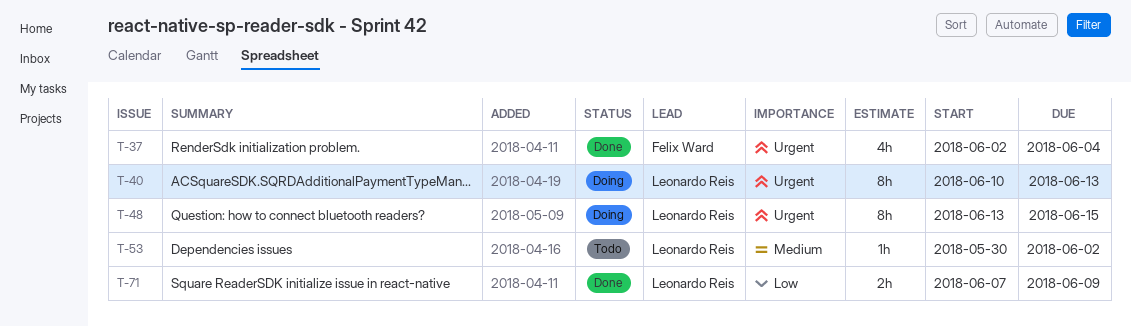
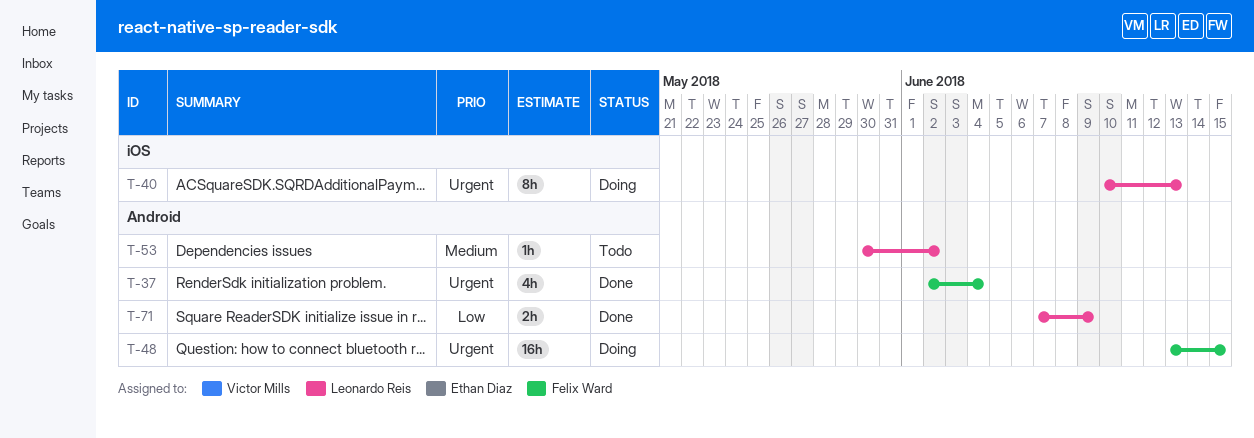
T-48, owner: Leonardo Reis -> Felix Ward
T-48, estimate: 8h -> 16h

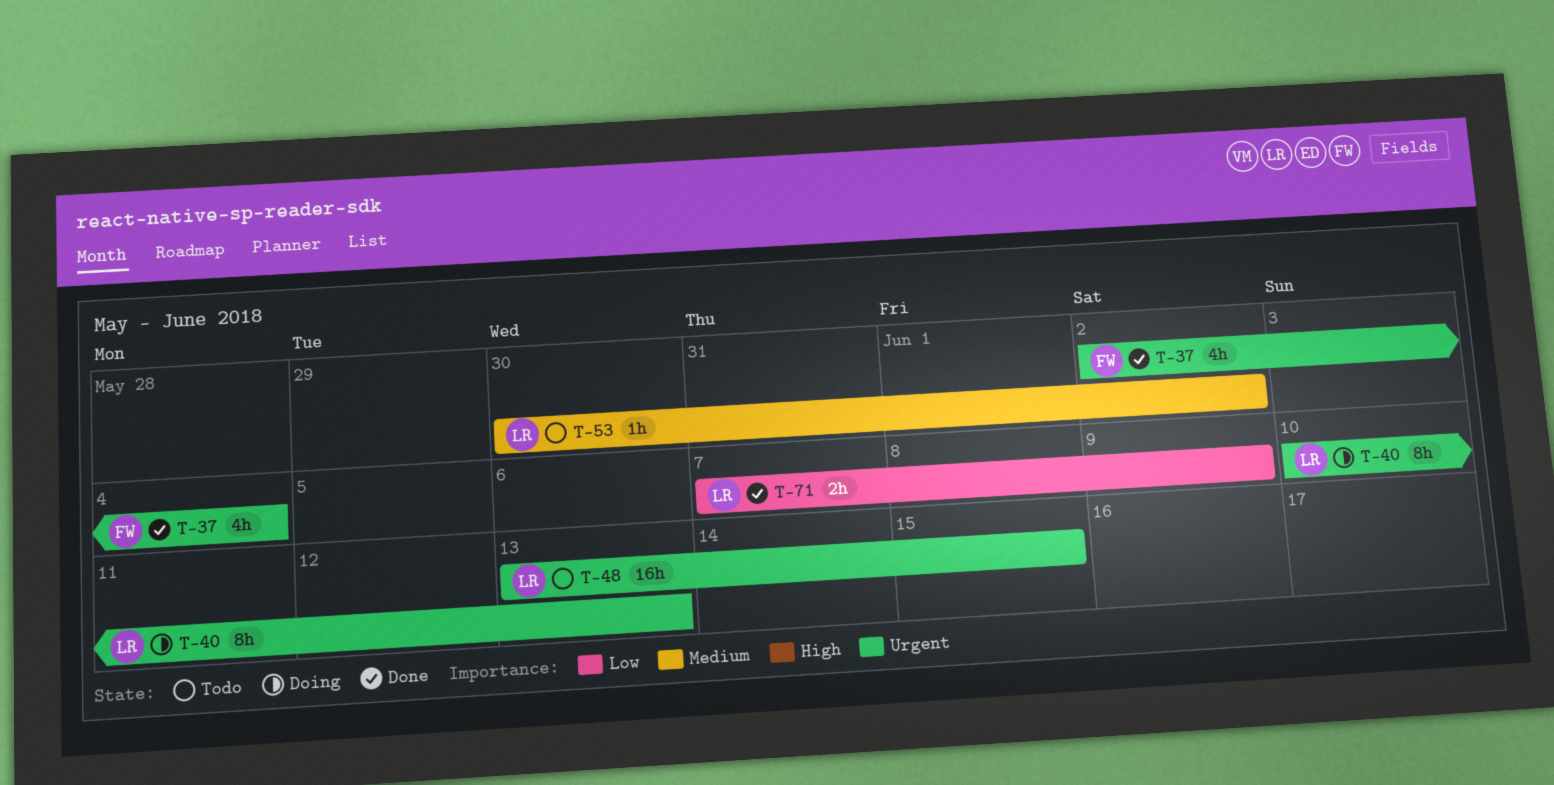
T-48, status: Doing -> Todo
T-48, owner: Felix Ward -> Leonardo Reis

